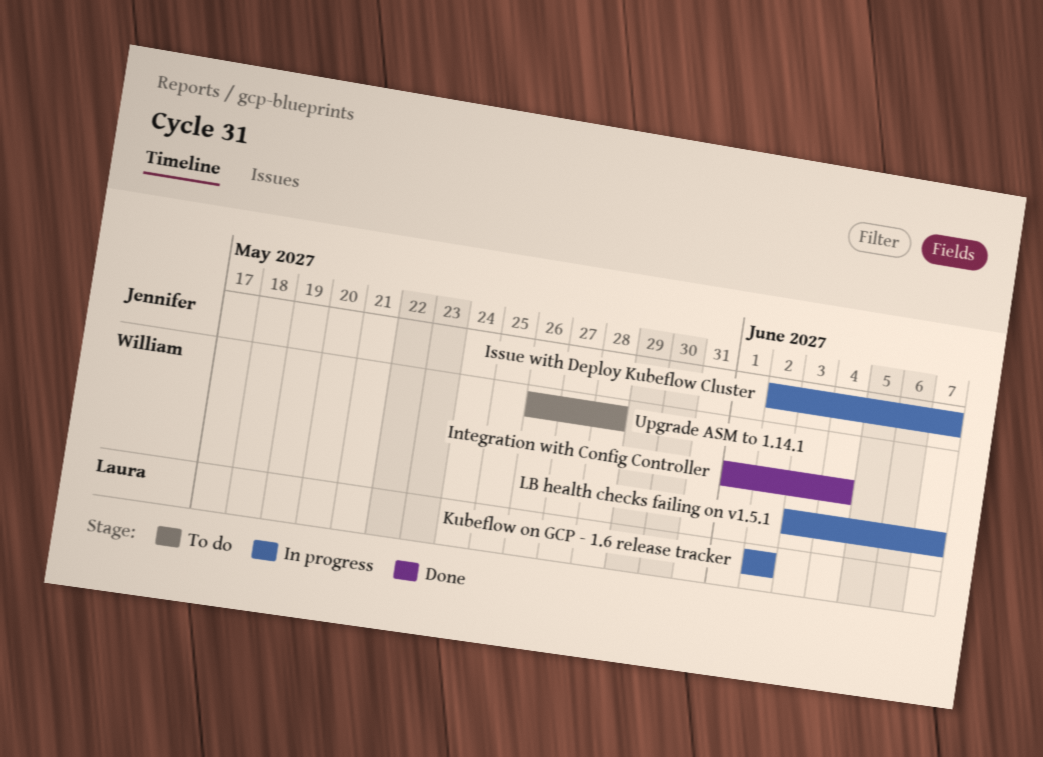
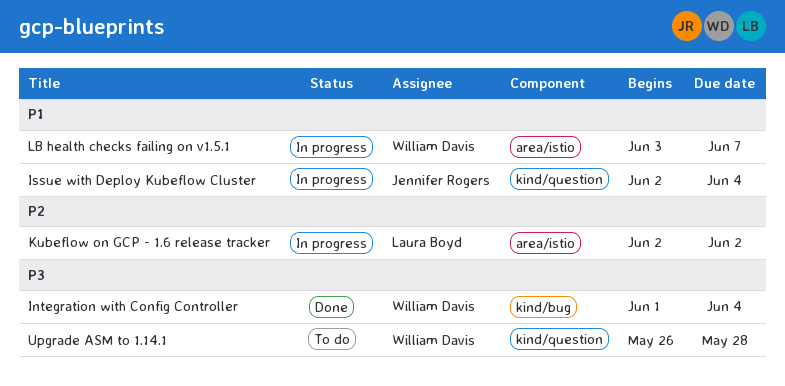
Issue with Deploy Kubeflow Cluster, due: Jun 7 -> Jun 4

